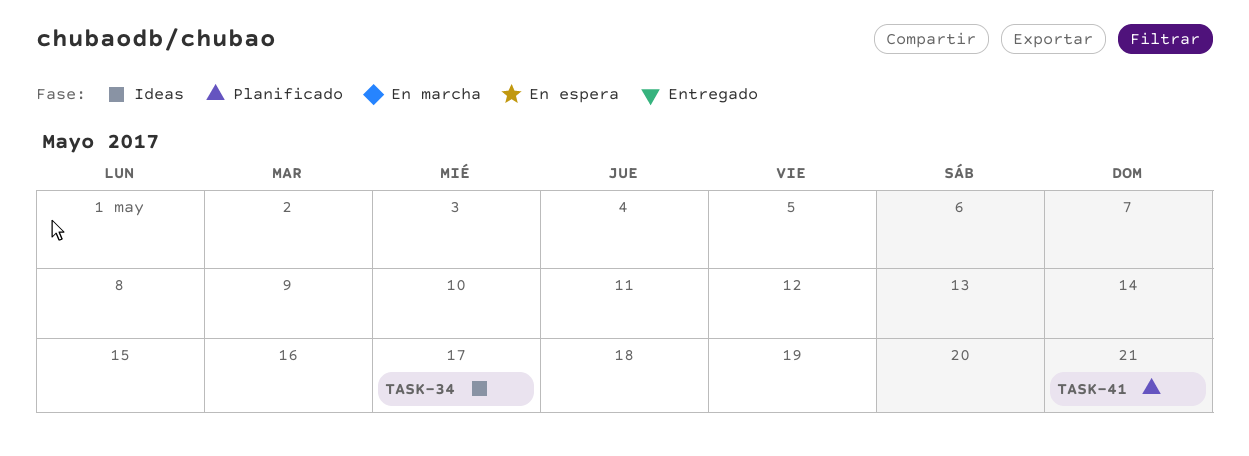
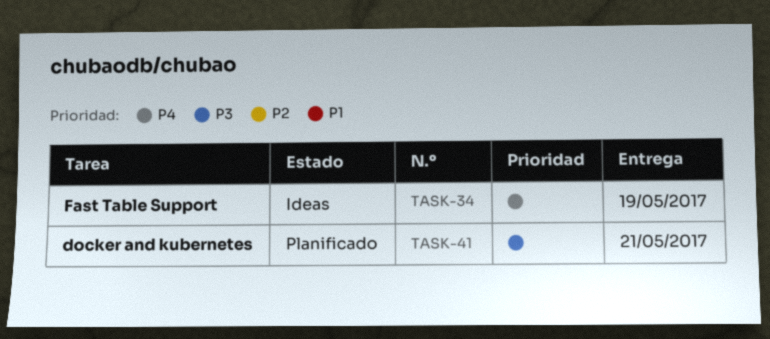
TASK-34, due: May 17 -> May 19

